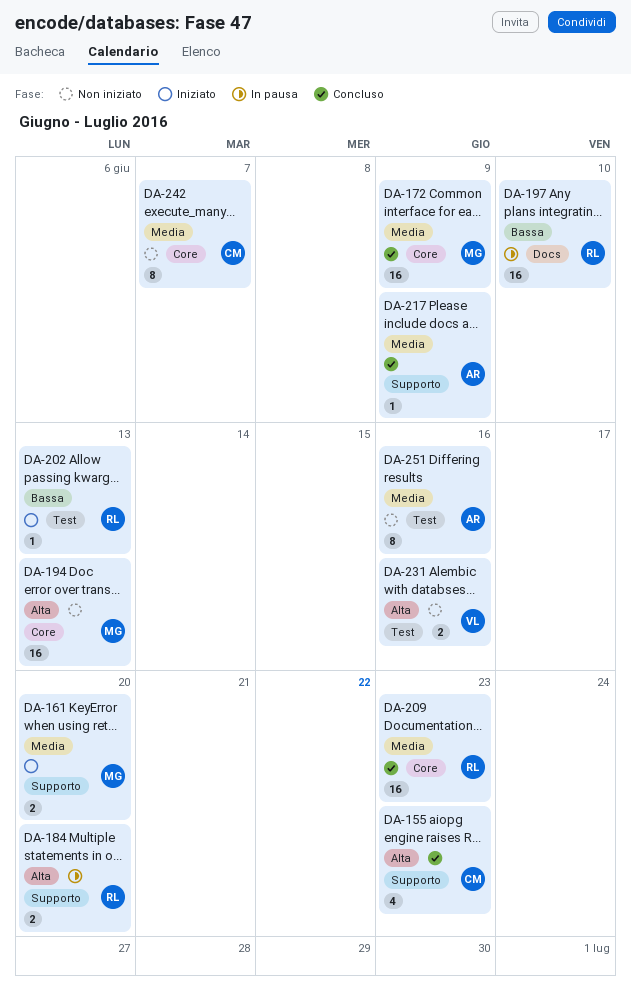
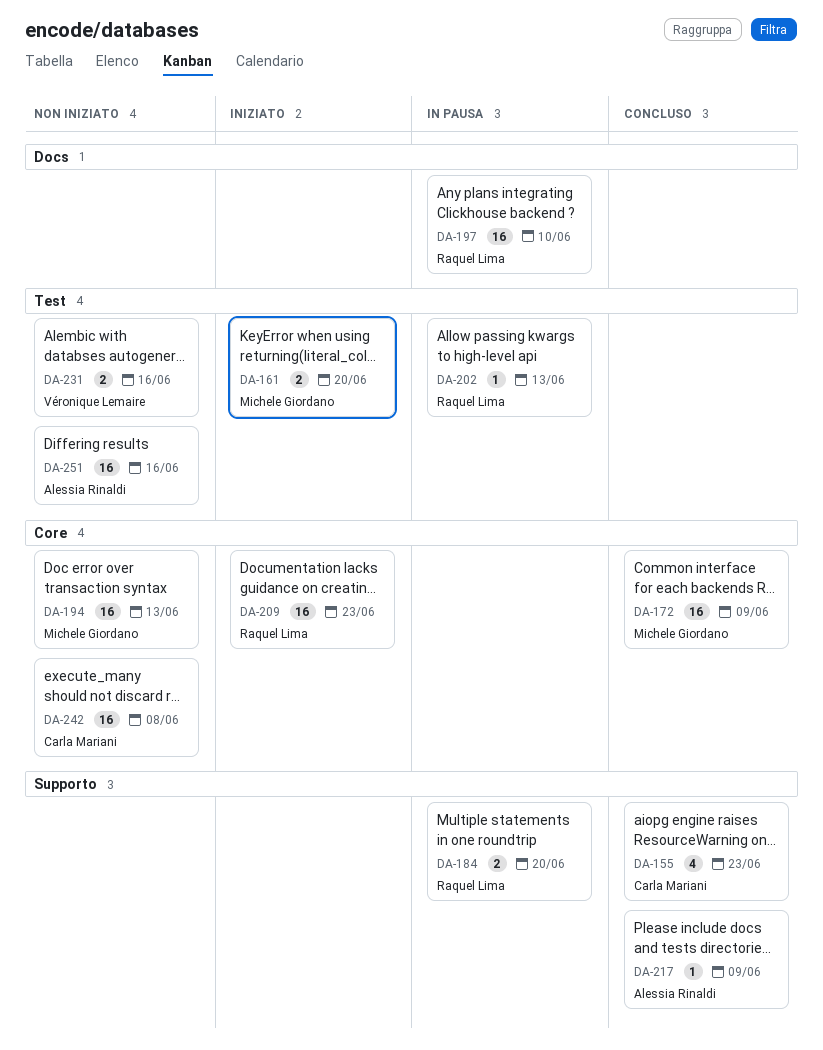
DA-161, label: Supporto -> Test
DA-202, status: Iniziato -> In pausa
DA-209, status: Concluso -> Iniziato
DA-242, estimate: 8 -> 16
DA-242, due: Jun 7 -> Jun 8
DA-251, estimate: 8 -> 16

